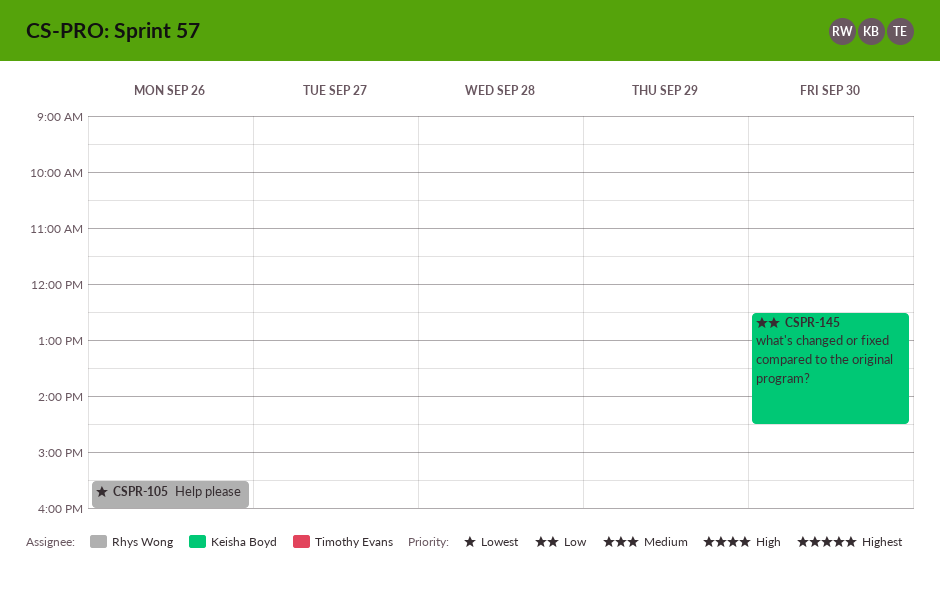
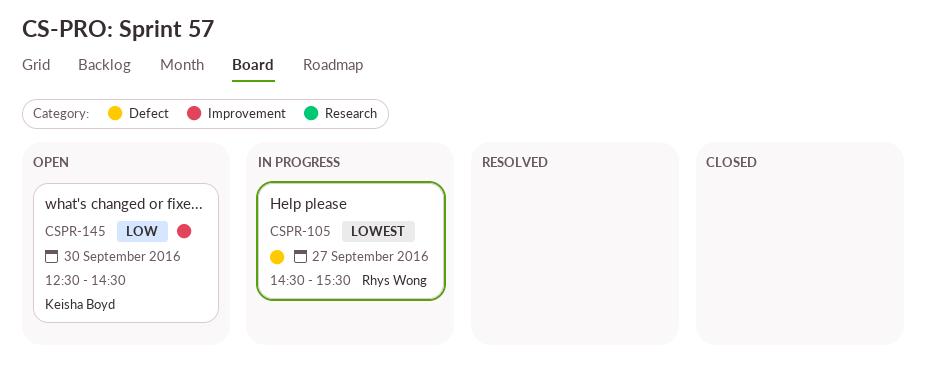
CSPR-105, day: Sep 26 -> Sep 27
CSPR-105, begins: 15:30 -> 14:30
CSPR-105, ends: 16:00 -> 15:30

